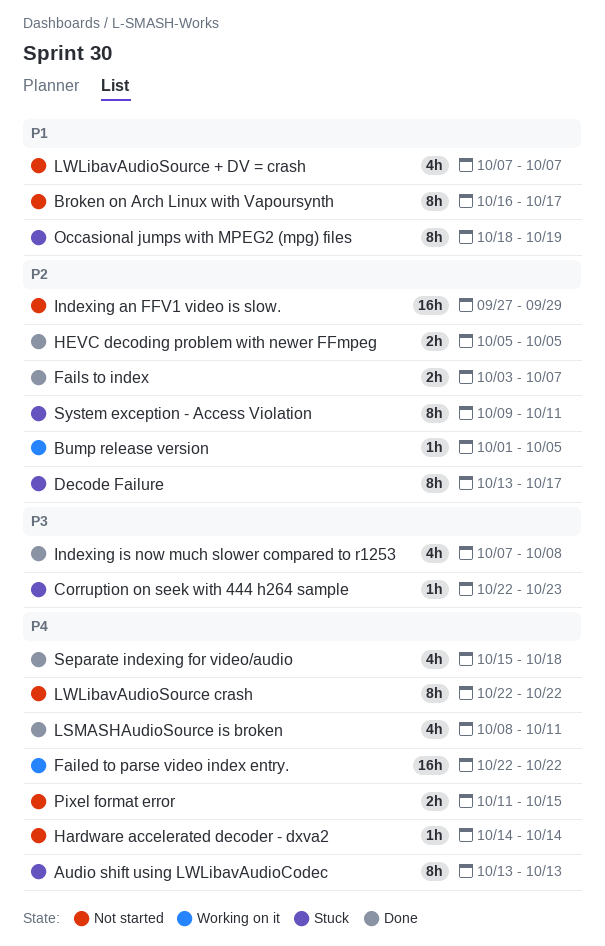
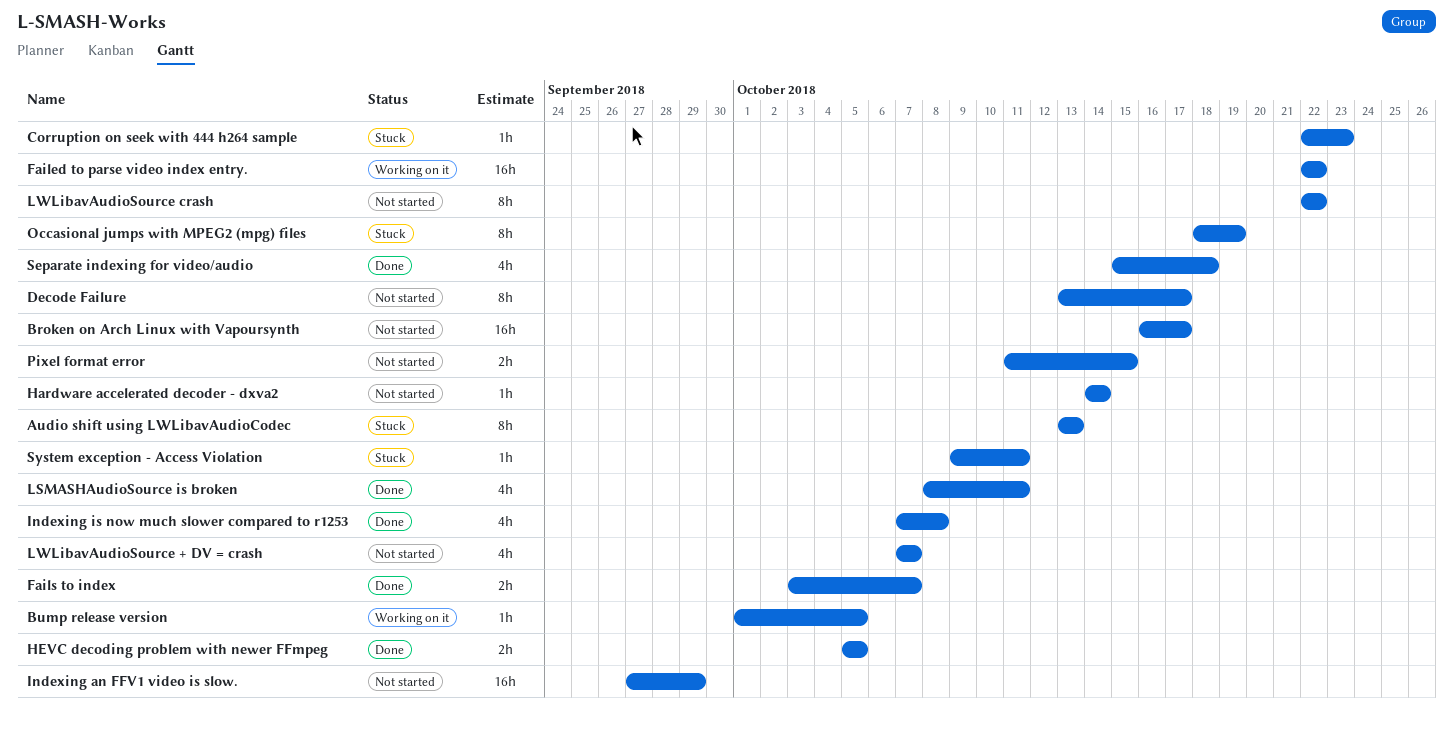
Broken on Arch Linux with Vapoursynth, estimate: 8h -> 16h
Decode Failure, status: Stuck -> Not started
System exception - Access Violation, estimate: 8h -> 1h

